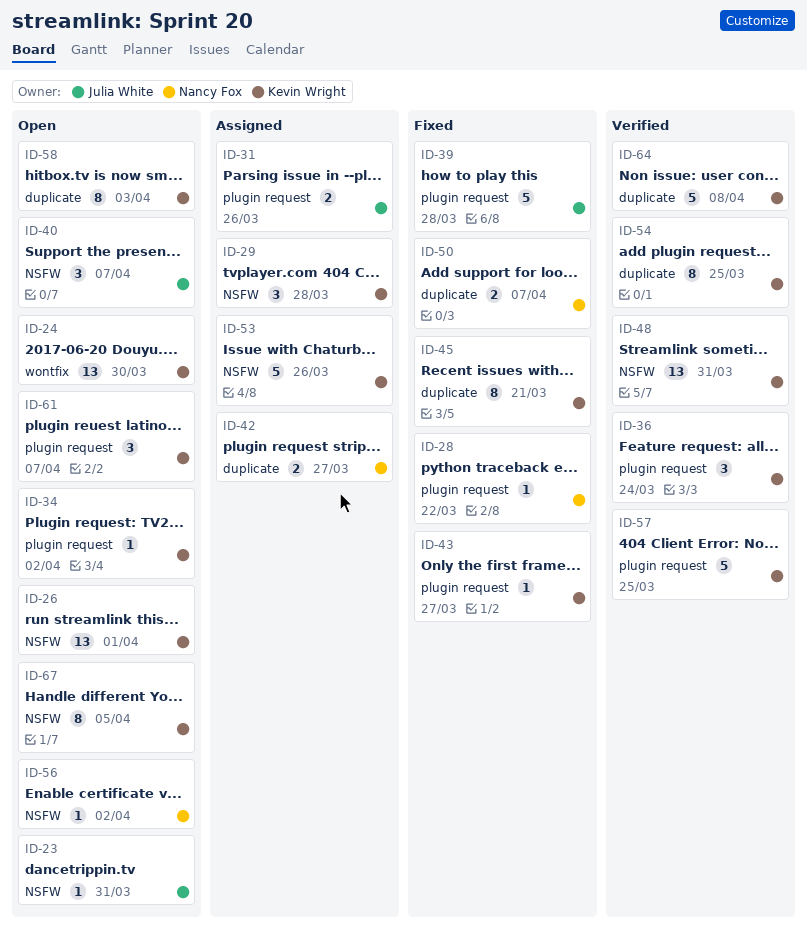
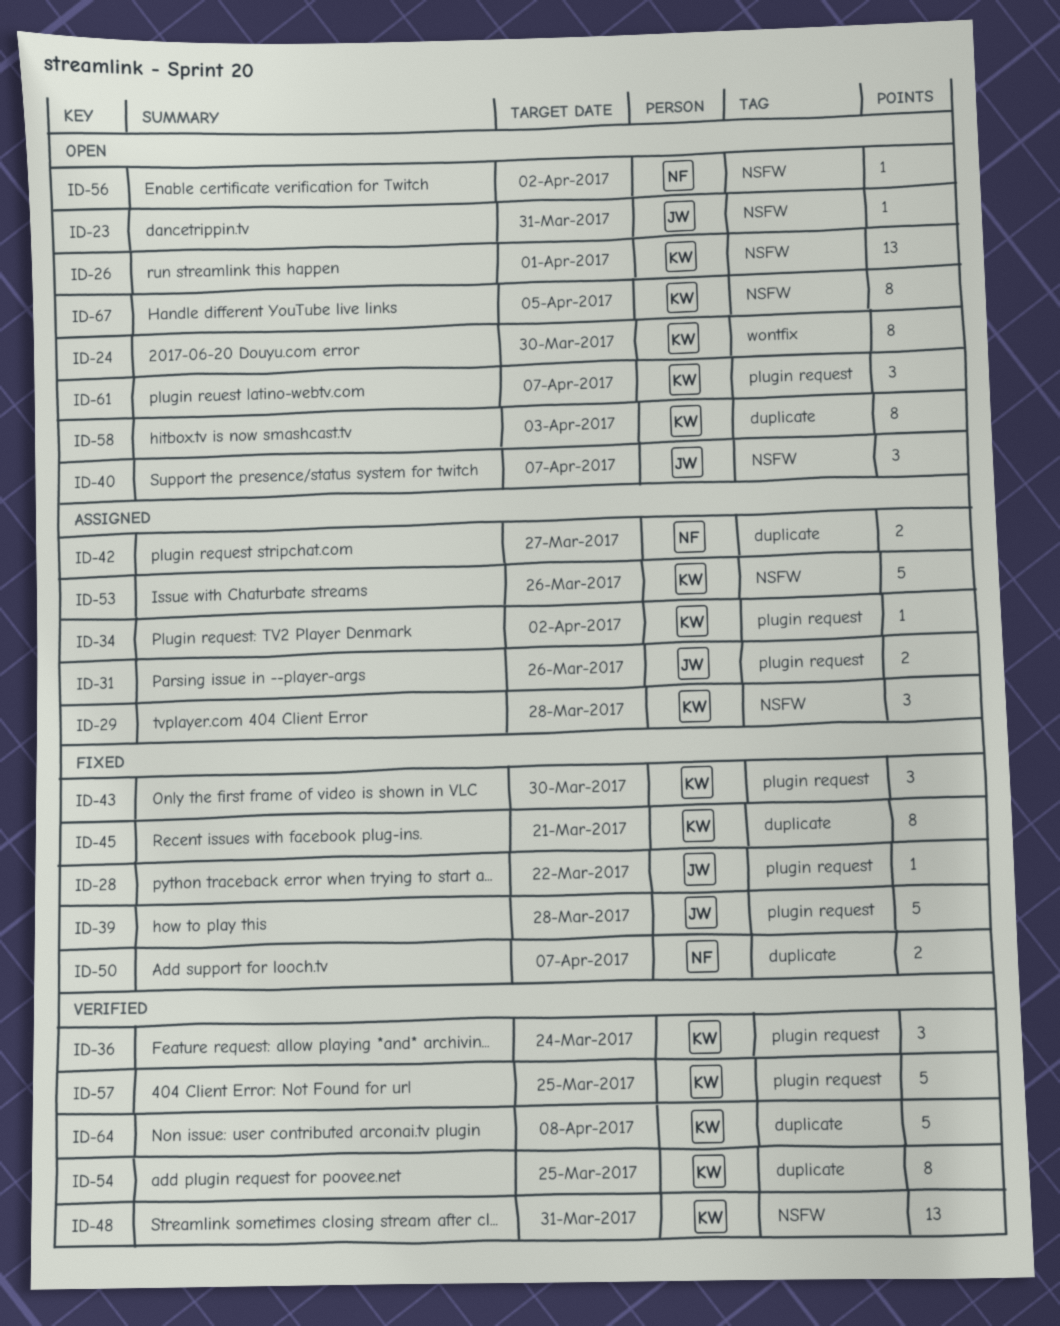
ID-24, estimate: 13 -> 8
ID-28, owner: Nancy Fox -> Julia White
ID-34, status: Open -> Assigned
ID-43, estimate: 1 -> 3
ID-43, due: Mar 27 -> Mar 30

